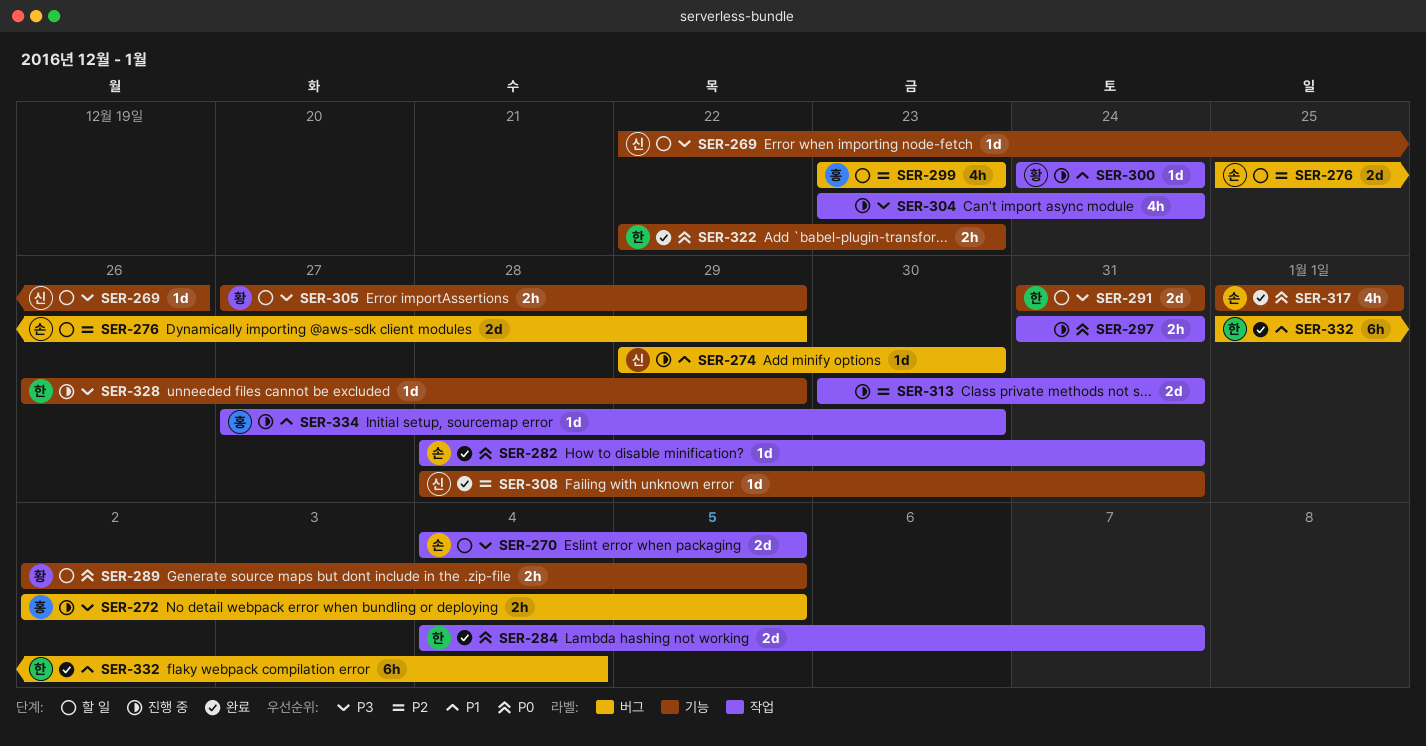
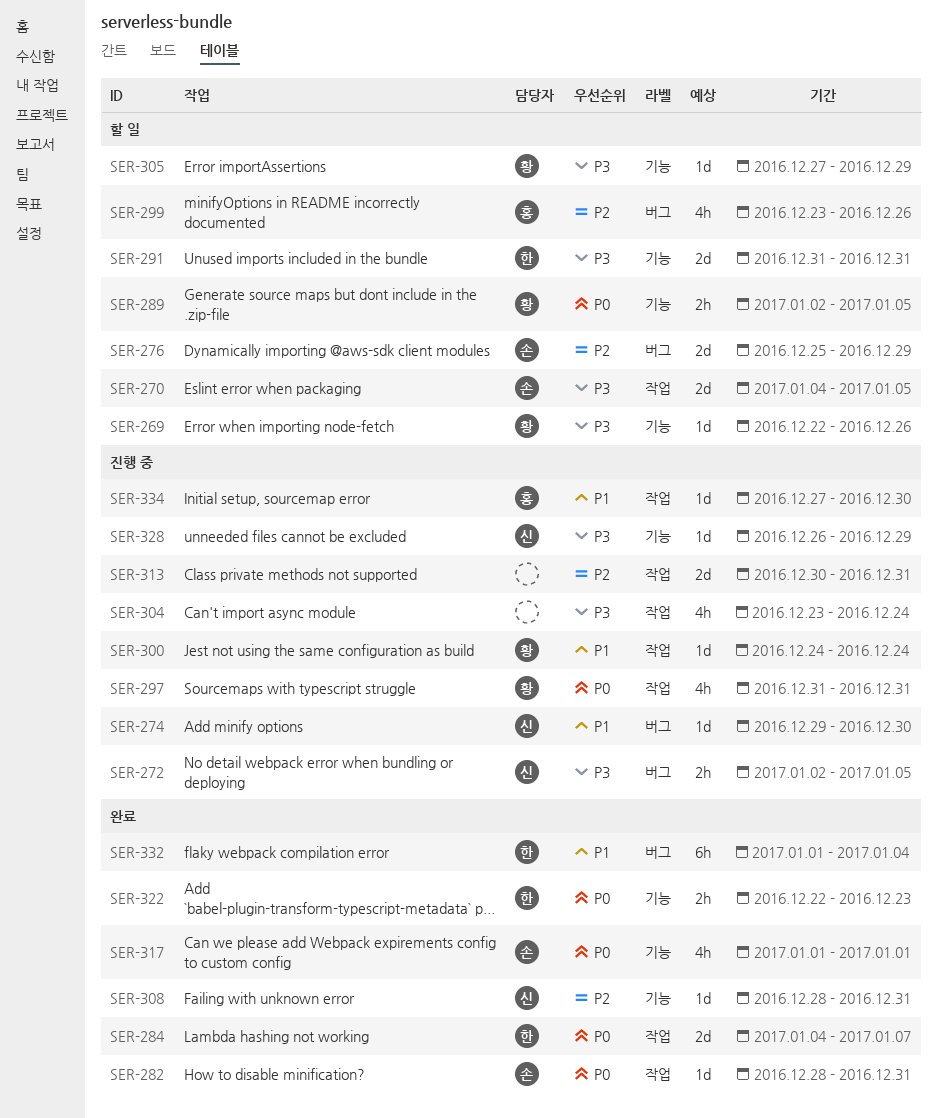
SER-269, owner: 신 -> 황
SER-272, owner: 홍 -> 신
SER-297, owner: none -> 황
SER-297, estimate: 2h -> 4h
SER-299, due: Dec 23 -> Dec 26
SER-305, estimate: 2h -> 1d
SER-328, owner: 한 -> 신

